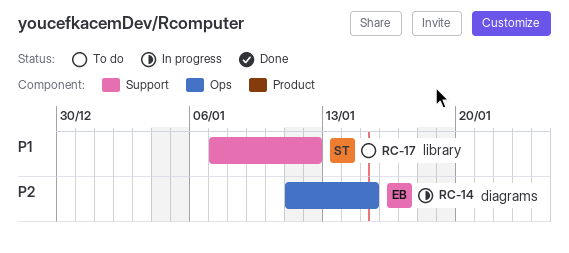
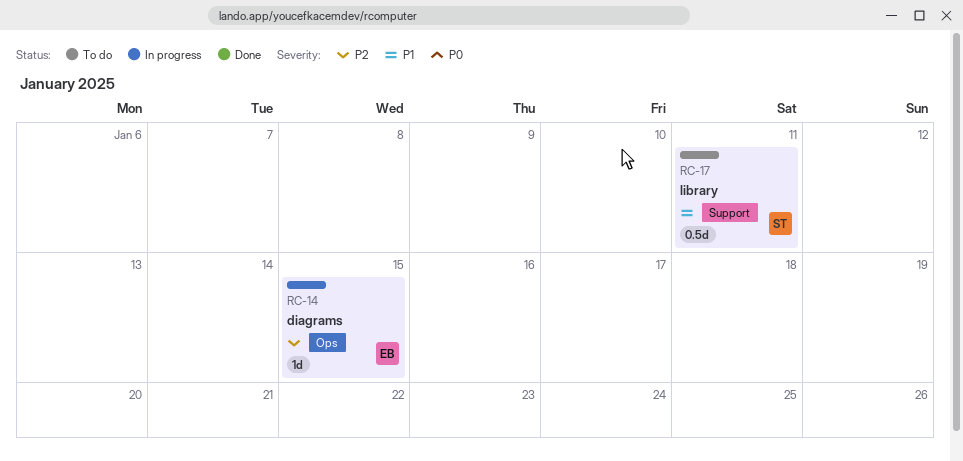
RC-17, due: Jan 12 -> Jan 11

